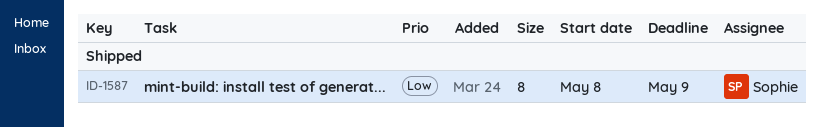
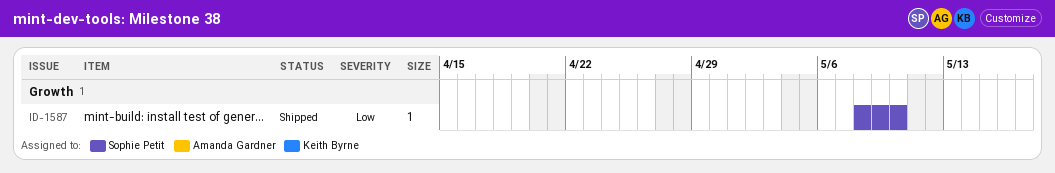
ID-1587, estimate: 8 -> 1
ID-1587, due: May 9 -> May 10

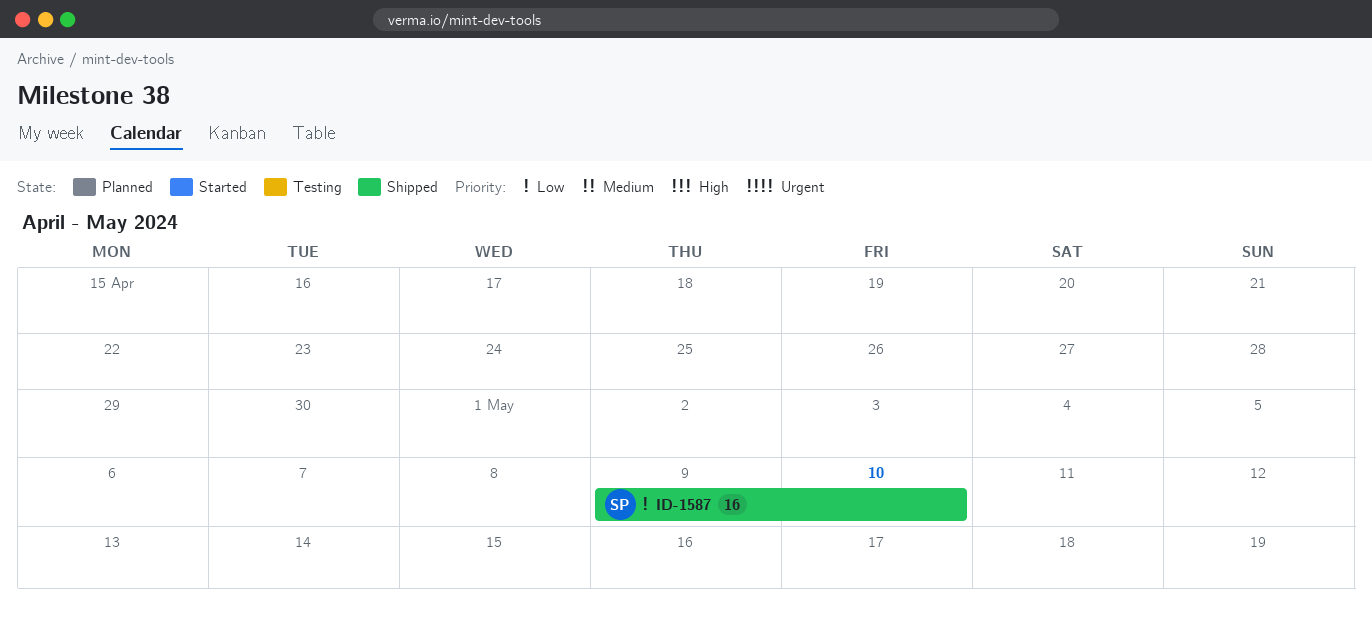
ID-1587, estimate: 1 -> 16
ID-1587, start: May 8 -> May 9

